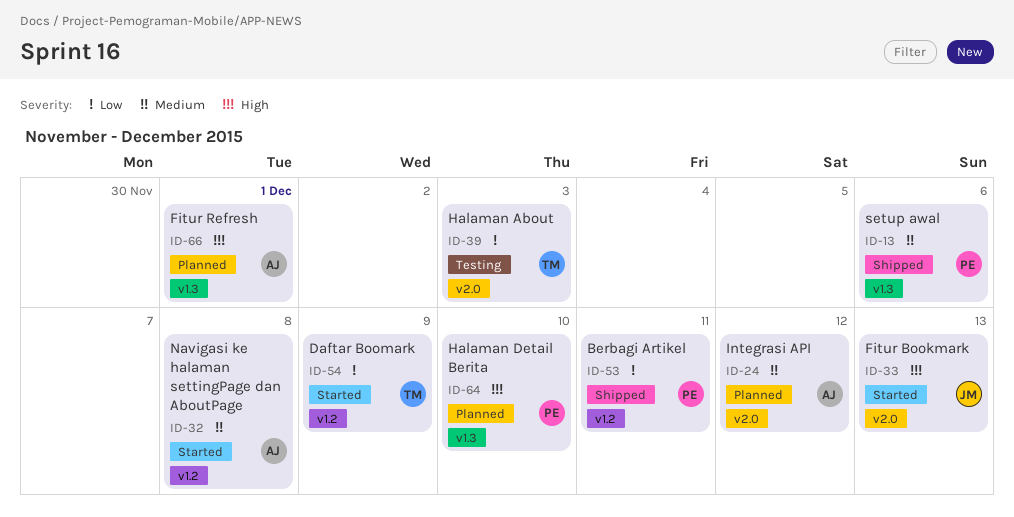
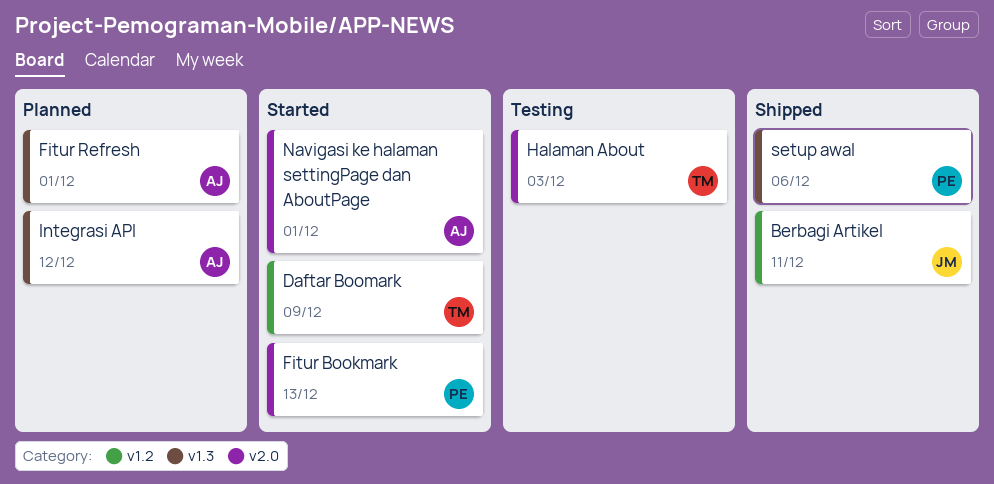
Berbagi Artikel, owner: PE -> JM
Fitur Bookmark, owner: JM -> PE
Halaman Detail Berita: present -> none
Integrasi API, label: v2.0 -> v1.3
Navigasi ke halaman settingPage dan AboutPage, label: v1.2 -> v2.0
Navigasi ke halaman settingPage dan AboutPage, due: Dec 8 -> Dec 1

